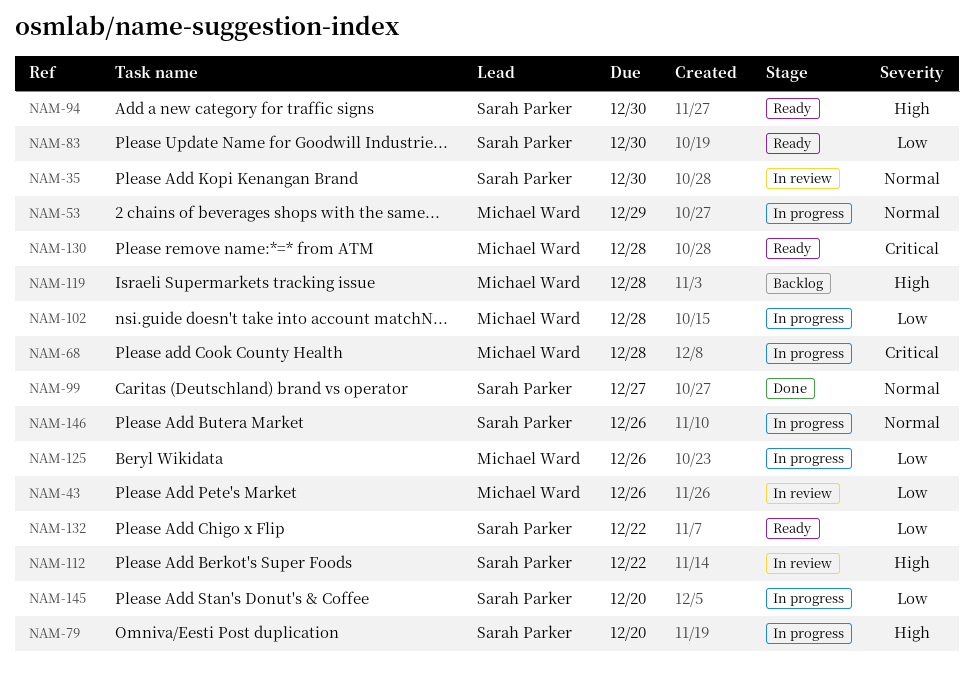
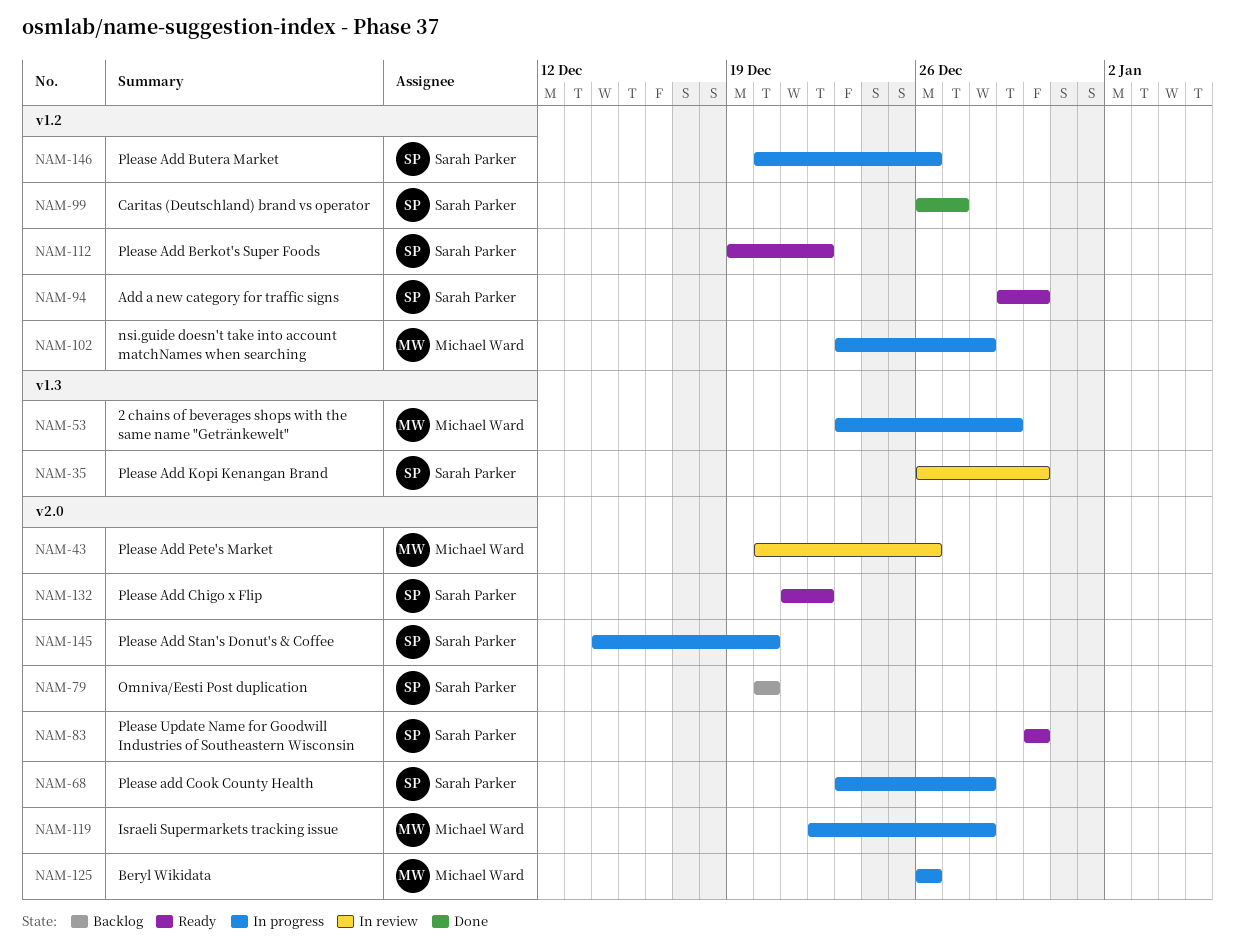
NAM-68, owner: Michael Ward -> Sarah Parker
NAM-79, status: In progress -> Backlog
NAM-112, status: In review -> Ready
NAM-119, status: Backlog -> In progress
NAM-130: present -> none

